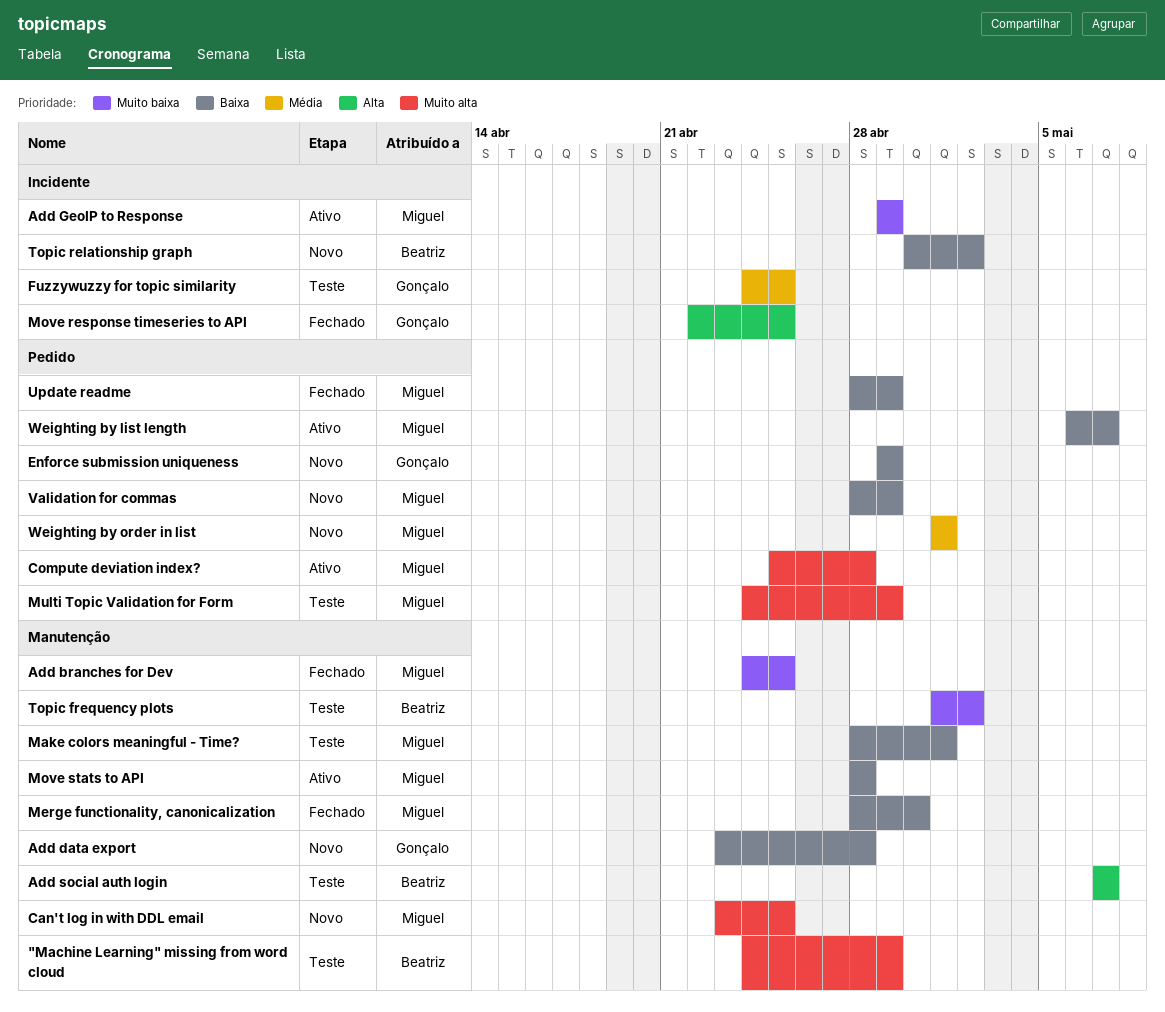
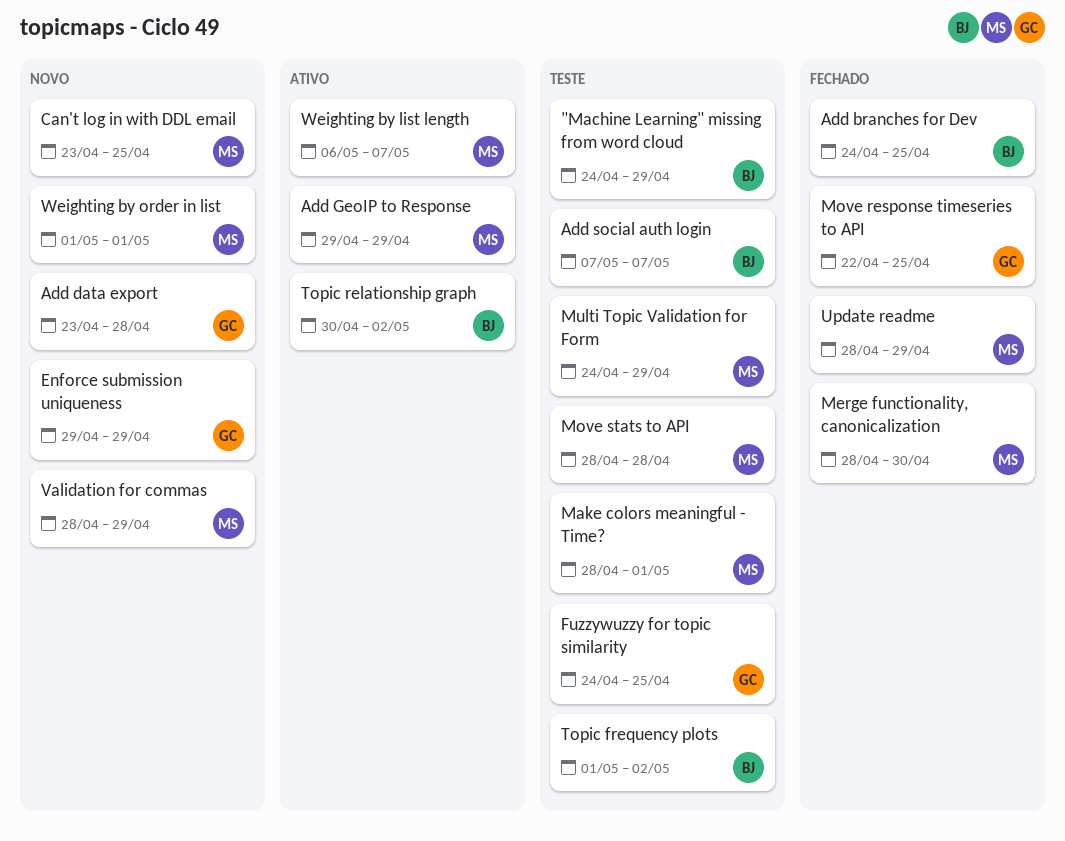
Add branches for Dev, owner: Miguel -> Beatriz
Compute deviation index?: present -> none
Move stats to API, status: Ativo -> Teste
Topic relationship graph, status: Novo -> Ativo

